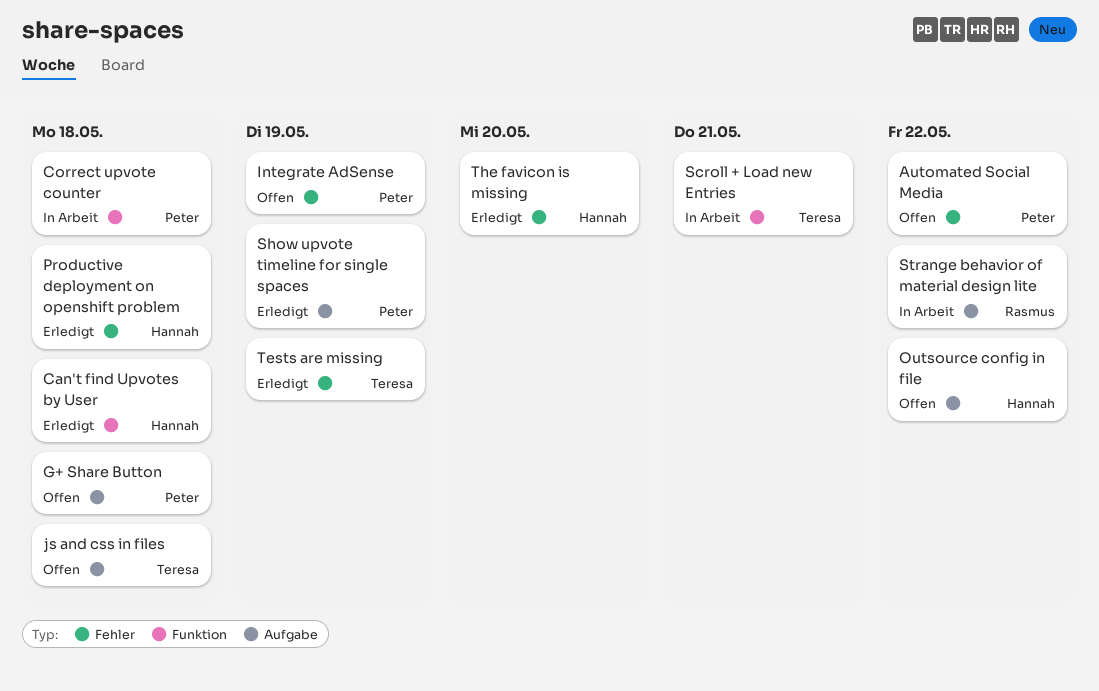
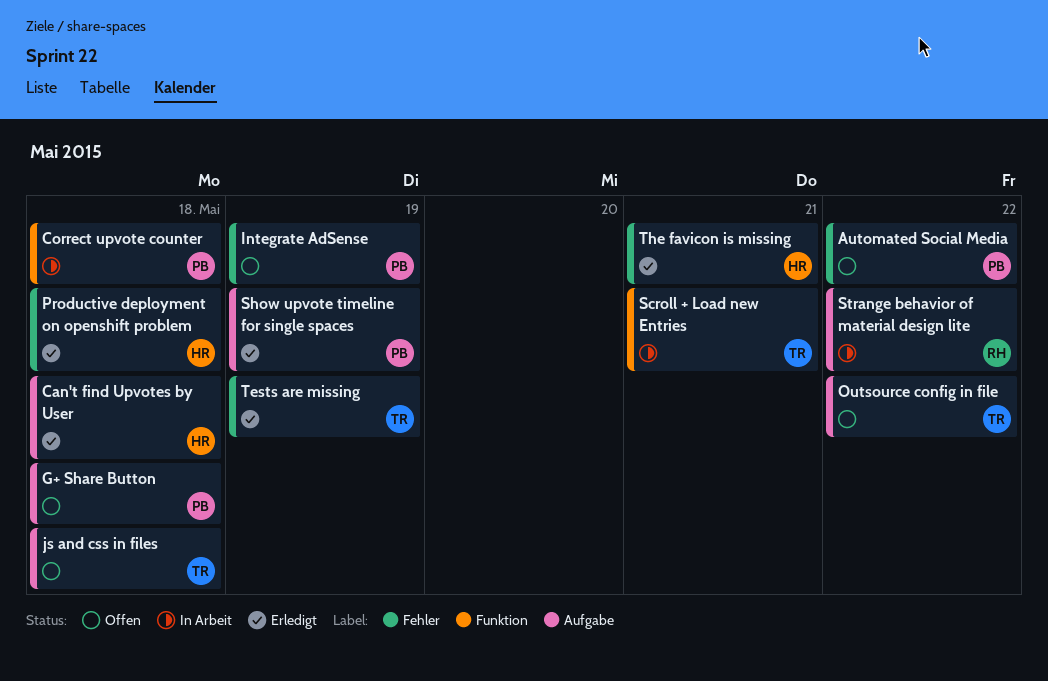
Can't find Upvotes by User, label: Funktion -> Aufgabe
Outsource config in file, owner: Hannah -> Teresa
The favicon is missing, due: May 20 -> May 21

